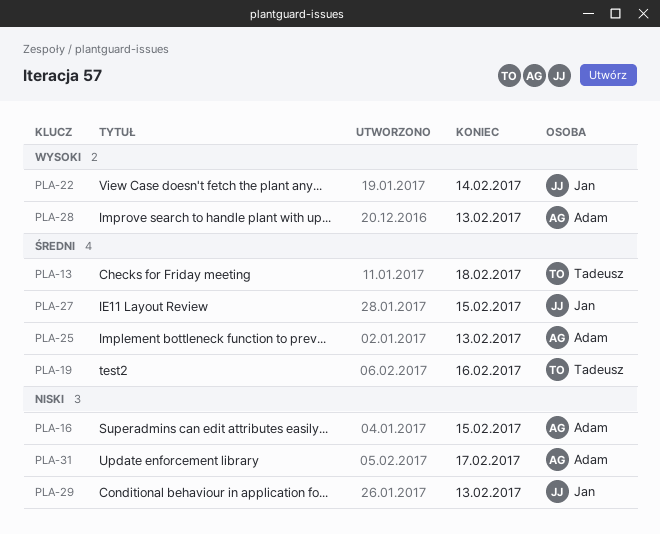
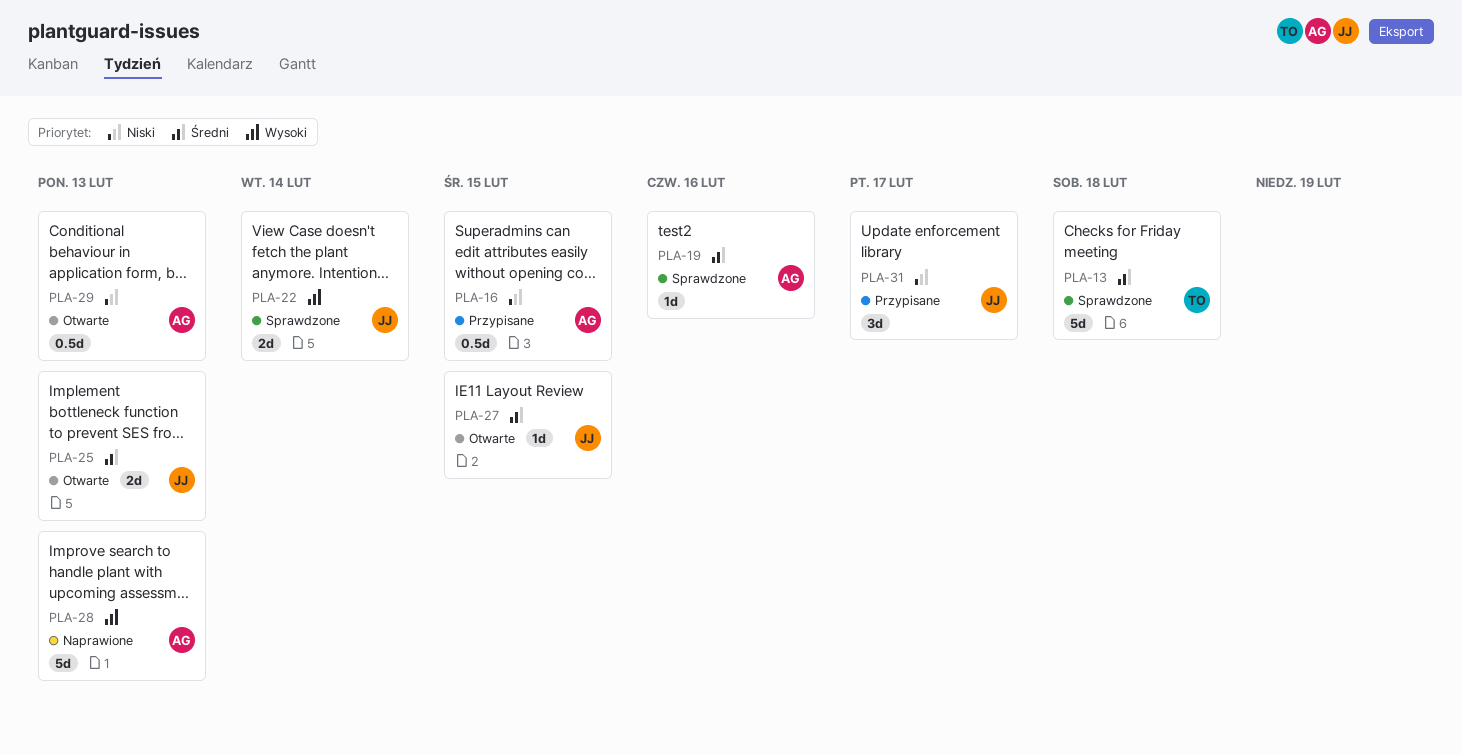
PLA-19, owner: Tadeusz -> Adam
PLA-25, owner: Adam -> Jan
PLA-29, owner: Jan -> Adam
PLA-31, owner: Adam -> Jan

